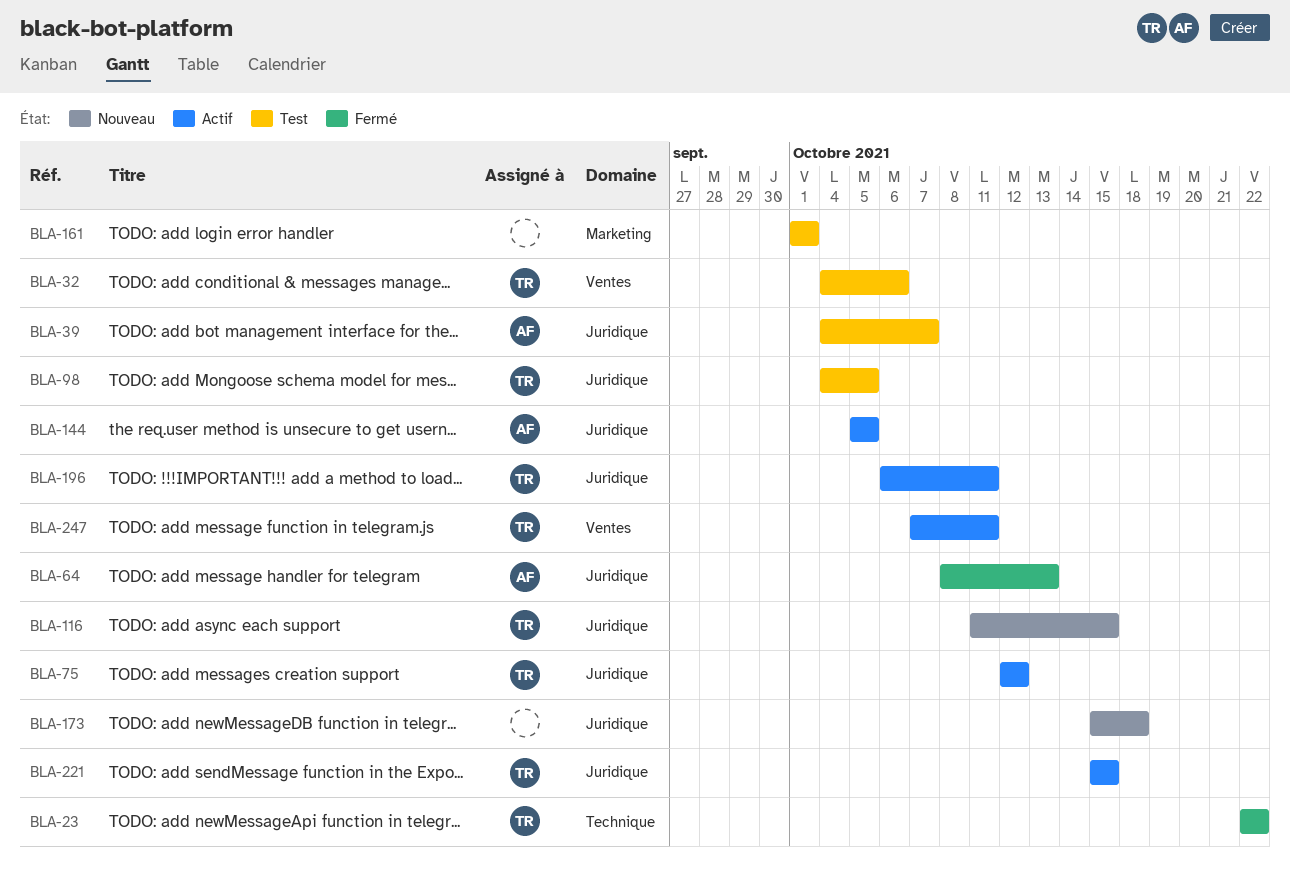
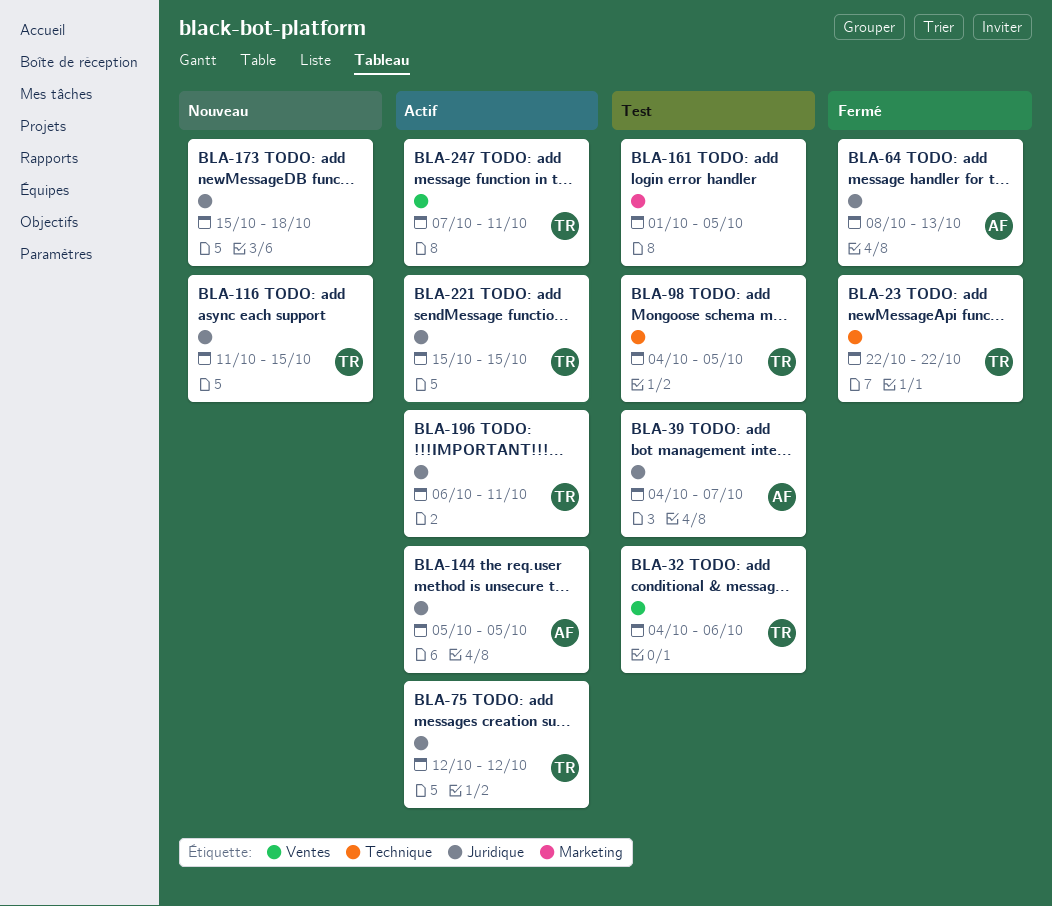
BLA-98, label: Juridique -> Technique
BLA-161, due: Oct 1 -> Oct 5

